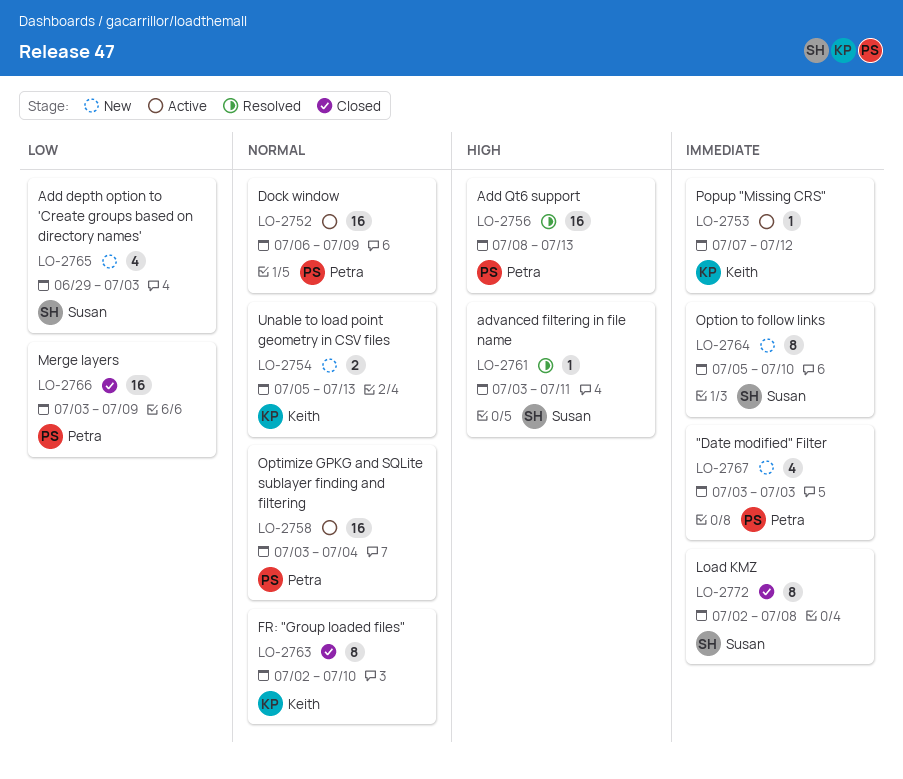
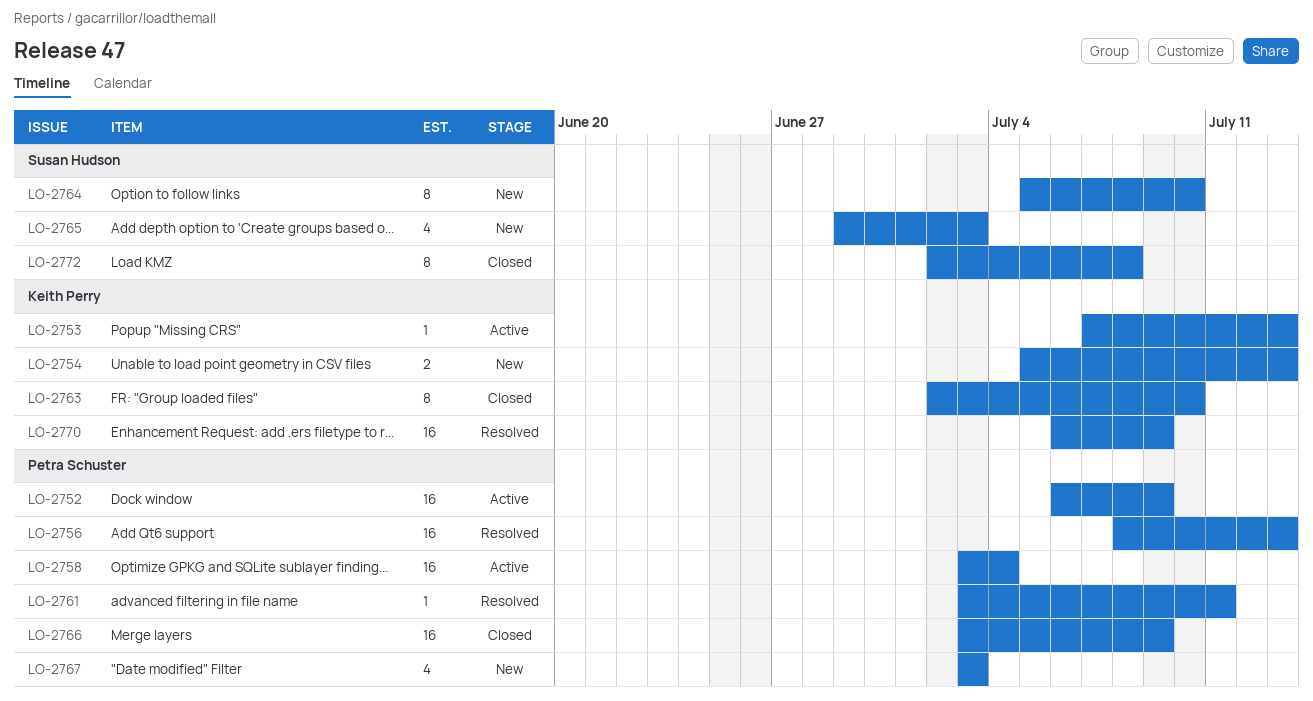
LO-2753, due: Jul 12 -> Jul 13
LO-2761, owner: Susan Hudson -> Petra Schuster
LO-2770: none -> present

